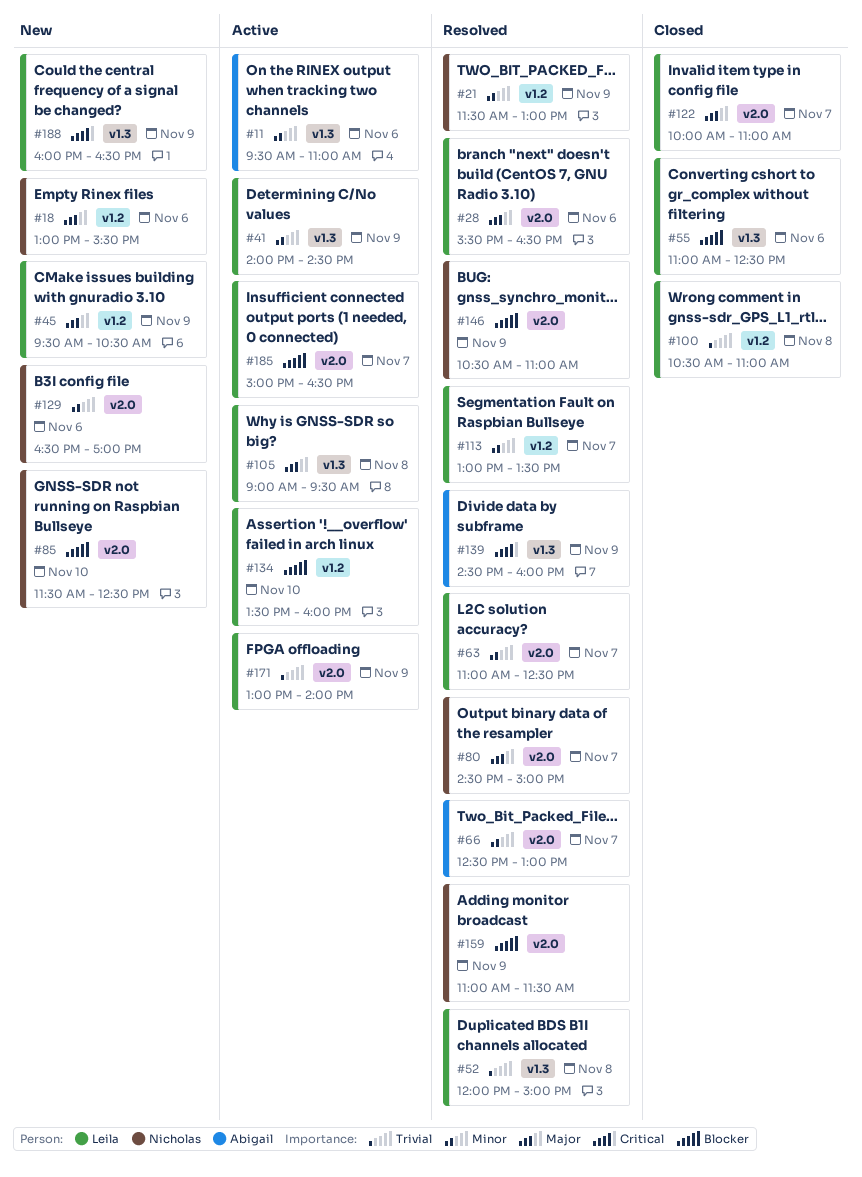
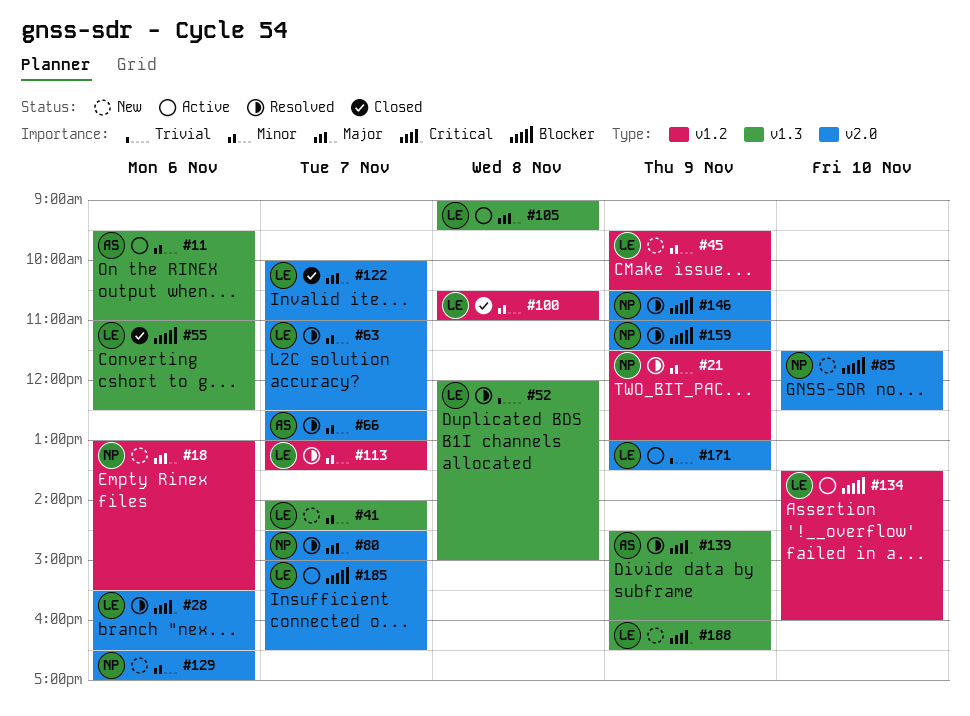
#28, priority: Major -> Critical
#41, status: Active -> New
#41, day: Nov 9 -> Nov 7
#45, priority: Major -> Minor
#100, priority: Trivial -> Minor
#171, ends: 14:00 -> 13:30

